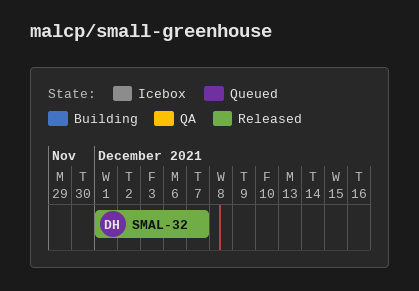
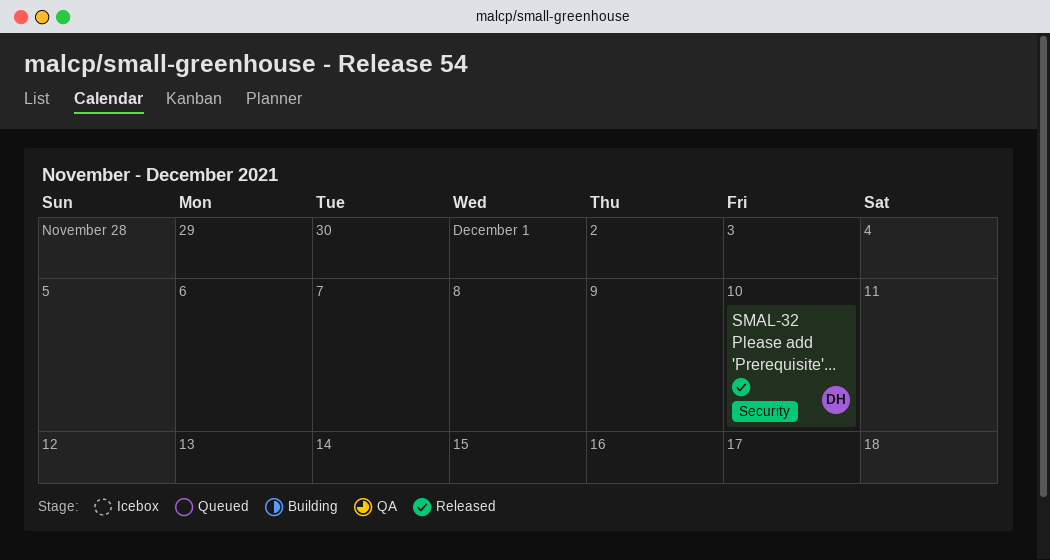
SMAL-32, due: Dec 7 -> Dec 10

